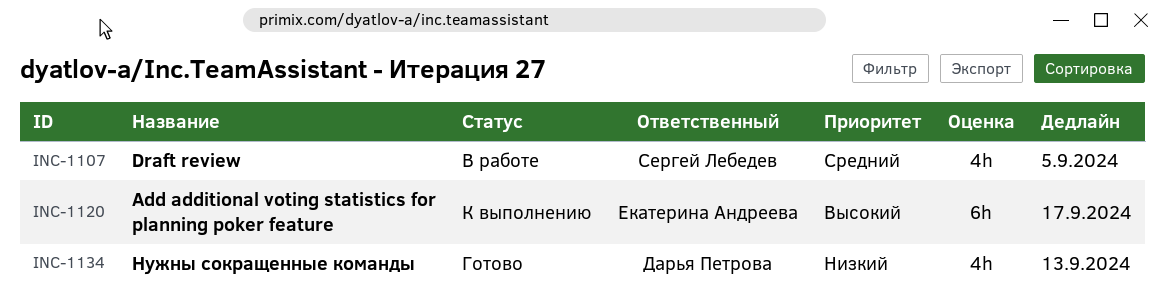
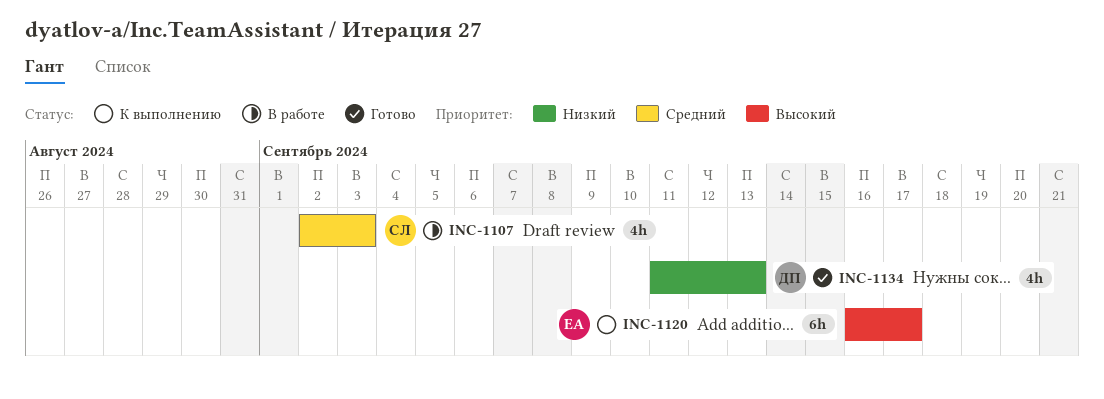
INC-1107, due: Sep 5 -> Sep 3

